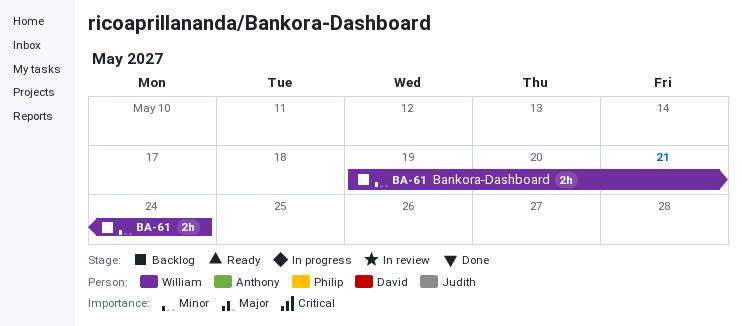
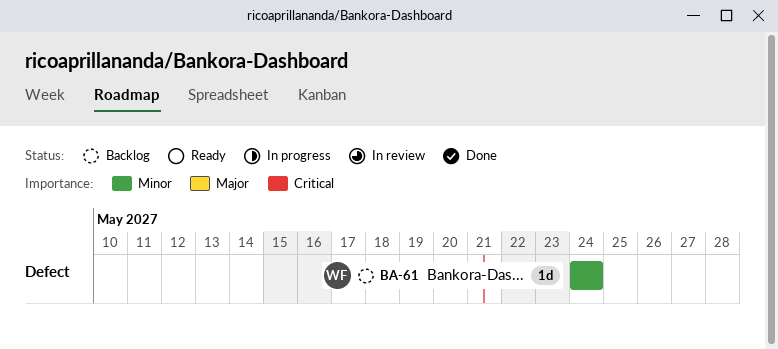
BA-61, estimate: 2h -> 1d
BA-61, start: May 19 -> May 24

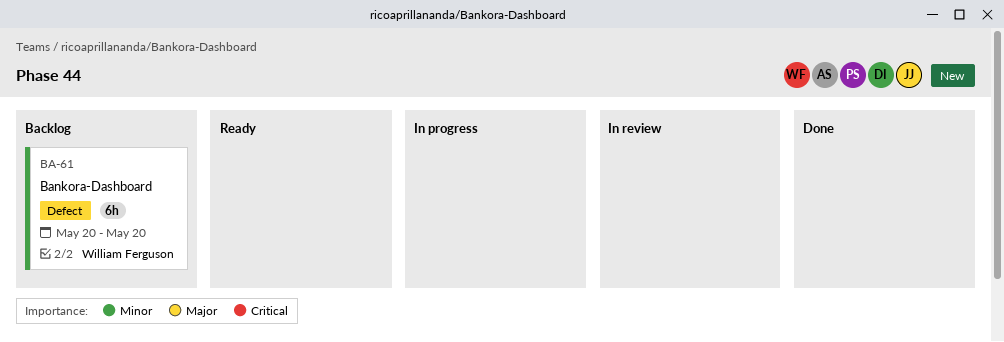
BA-61, estimate: 1d -> 6h
BA-61, start: May 24 -> May 20
BA-61, due: May 24 -> May 20

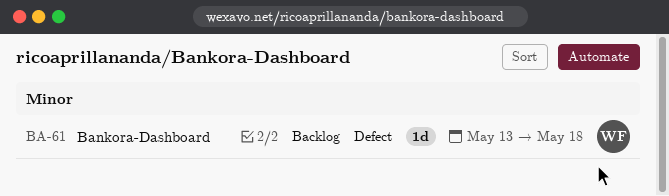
BA-61, estimate: 6h -> 1d
BA-61, start: May 20 -> May 13
BA-61, due: May 20 -> May 18

